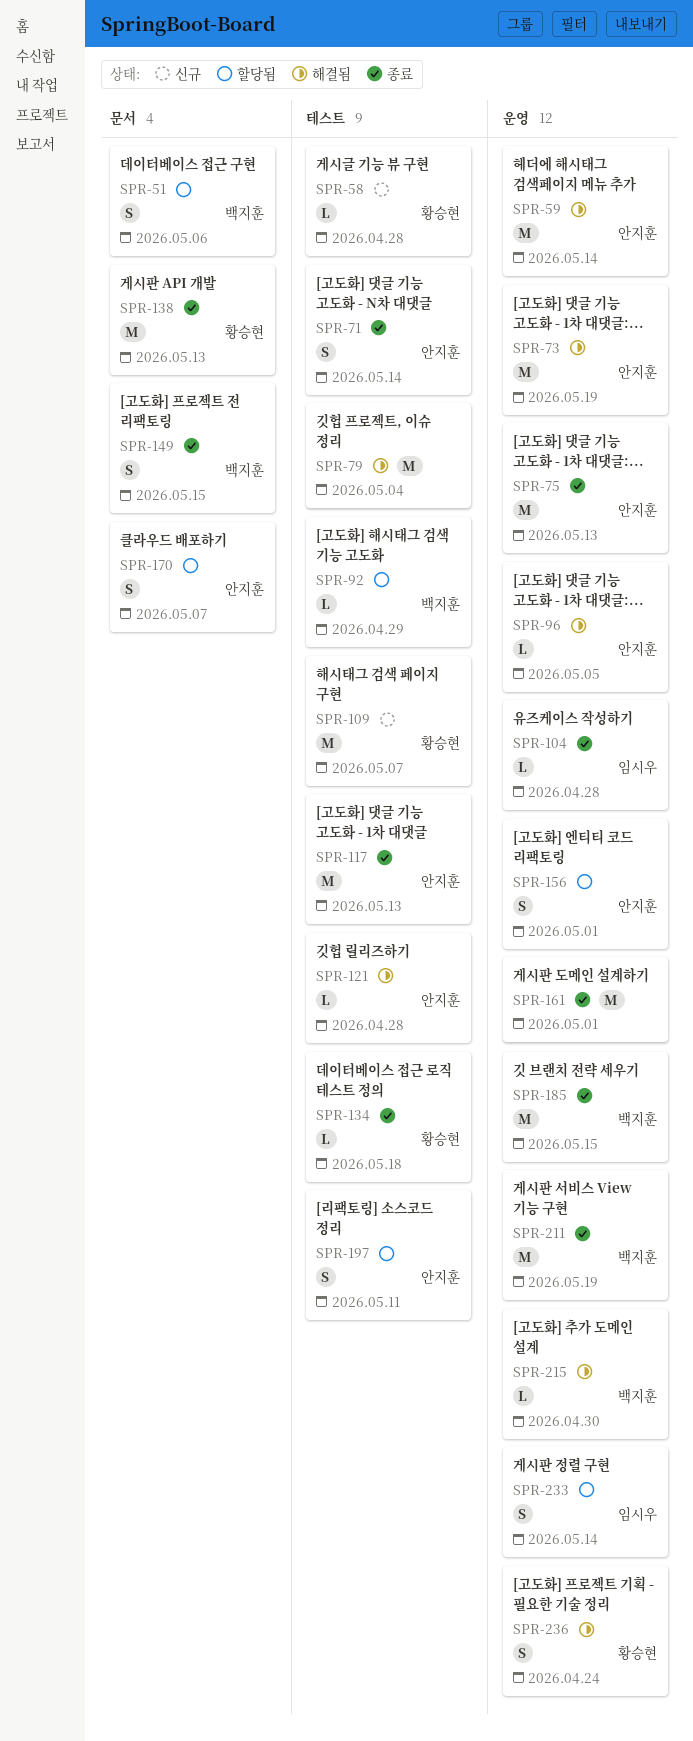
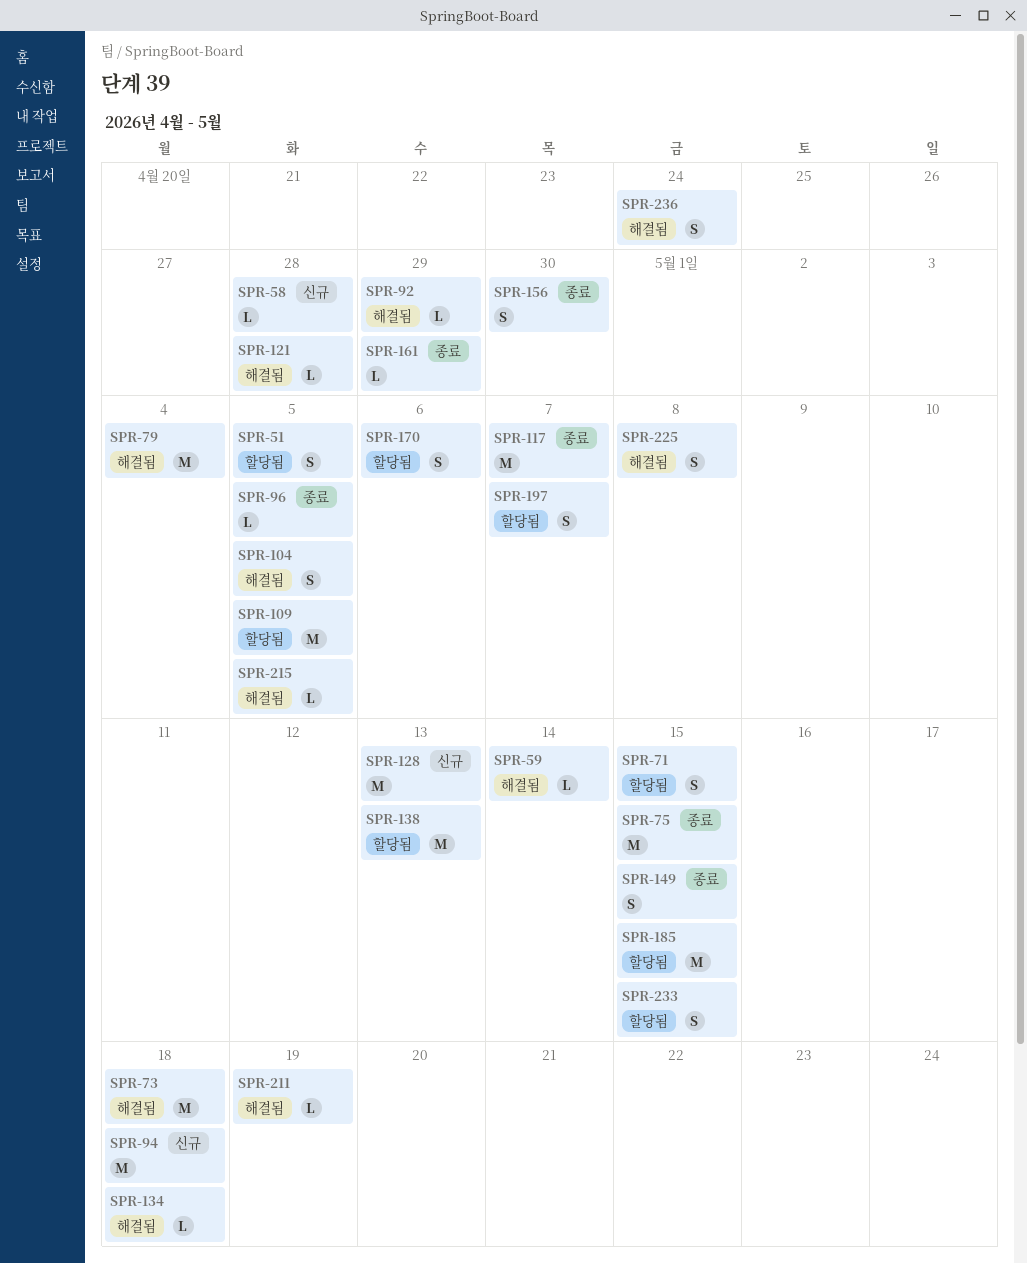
SPR-51, due: May 6 -> May 5
SPR-59, estimate: M -> L
SPR-71, status: 종료 -> 할당됨
SPR-71, due: May 14 -> May 15
SPR-73, due: May 19 -> May 18
SPR-75, due: May 13 -> May 15
SPR-92, status: 할당됨 -> 해결됨
SPR-94: none -> present
SPR-96, status: 해결됨 -> 종료
SPR-104, status: 종료 -> 해결됨
SPR-104, estimate: L -> S
SPR-104, due: Apr 28 -> May 5
SPR-109, status: 신규 -> 할당됨
SPR-109, due: May 7 -> May 5
SPR-117, due: May 13 -> May 7
SPR-128: none -> present
SPR-134, status: 종료 -> 해결됨
SPR-138, status: 종료 -> 할당됨
SPR-156, status: 할당됨 -> 종료
SPR-156, due: May 1 -> Apr 30
SPR-161, estimate: M -> L
SPR-161, due: May 1 -> Apr 29
SPR-170, due: May 7 -> May 6
SPR-185, status: 종료 -> 할당됨
SPR-197, due: May 11 -> May 7
SPR-211, status: 종료 -> 해결됨
SPR-211, estimate: M -> L
SPR-215, due: Apr 30 -> May 5
SPR-225: none -> present
SPR-233, due: May 14 -> May 15

